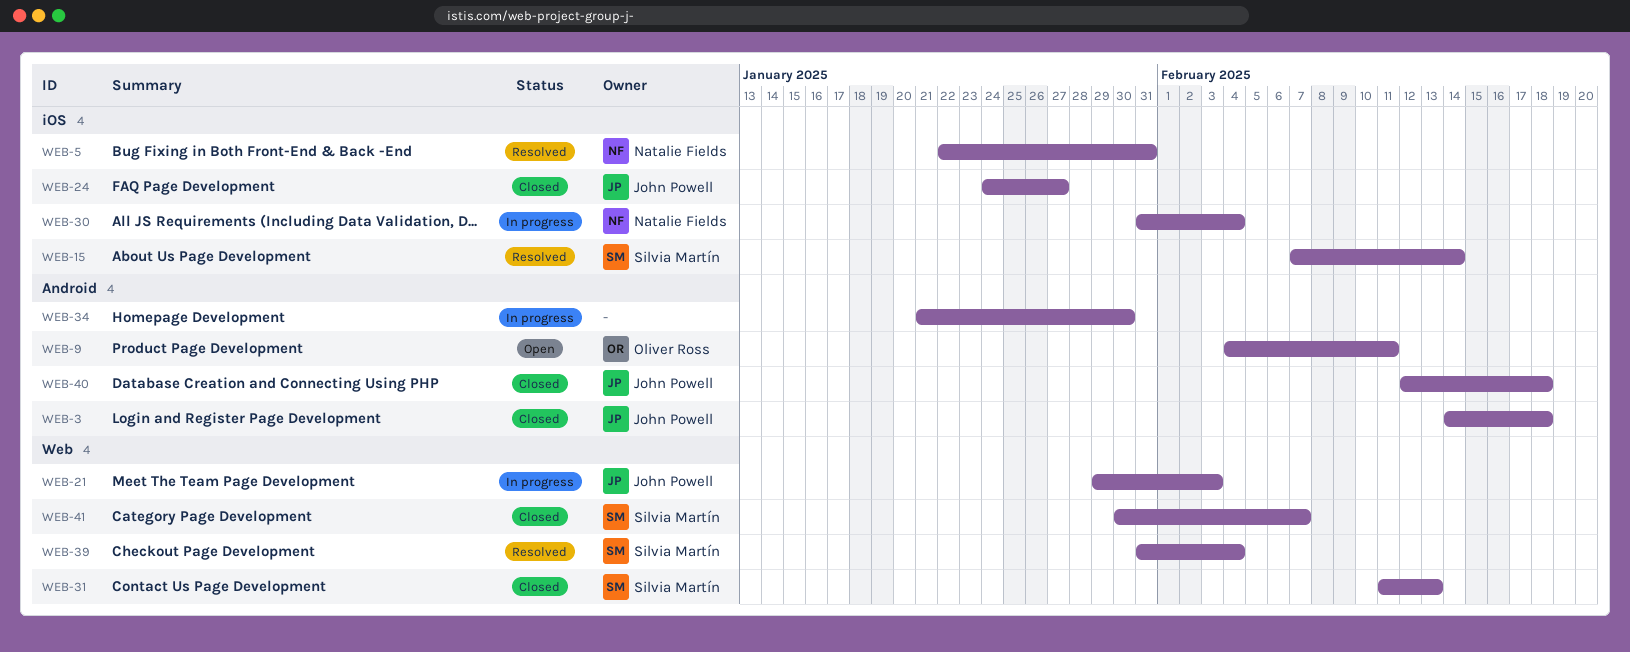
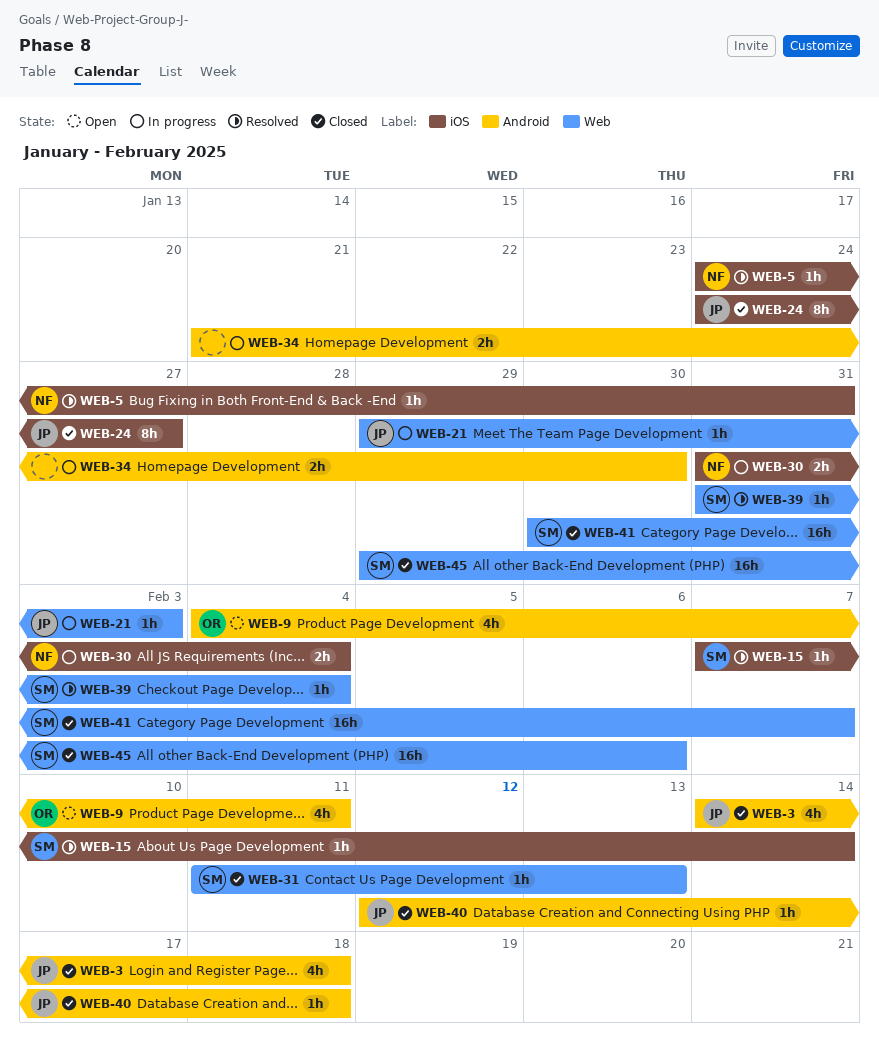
WEB-5, start: Jan 22 -> Jan 24
WEB-45: none -> present

